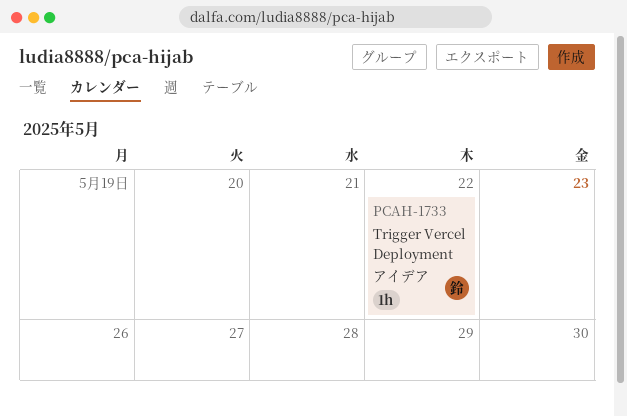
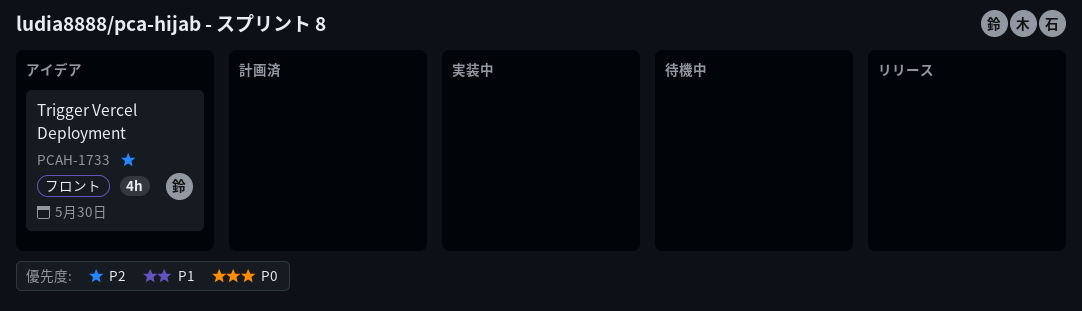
PCAH-1733, estimate: 1h -> 4h
PCAH-1733, due: May 22 -> May 30

